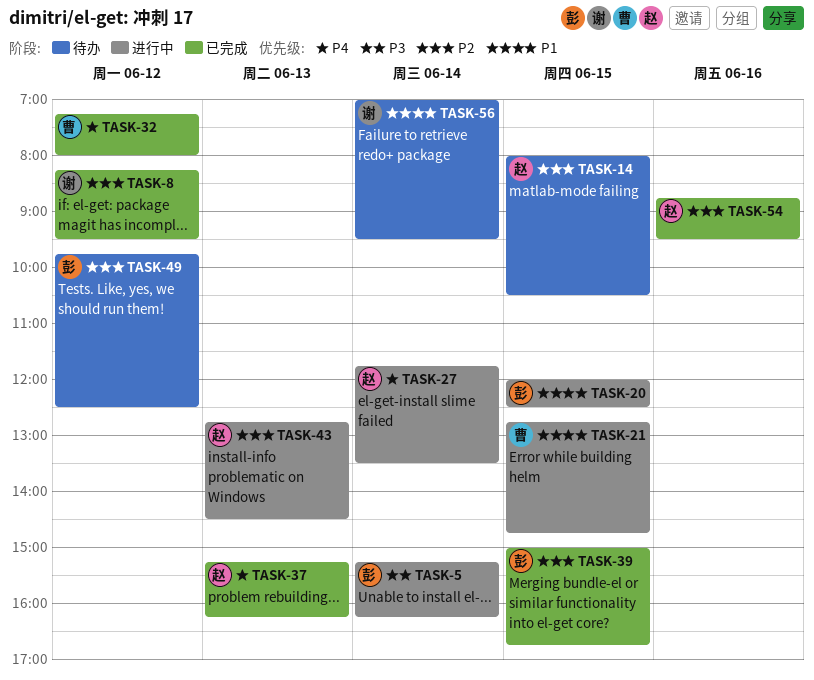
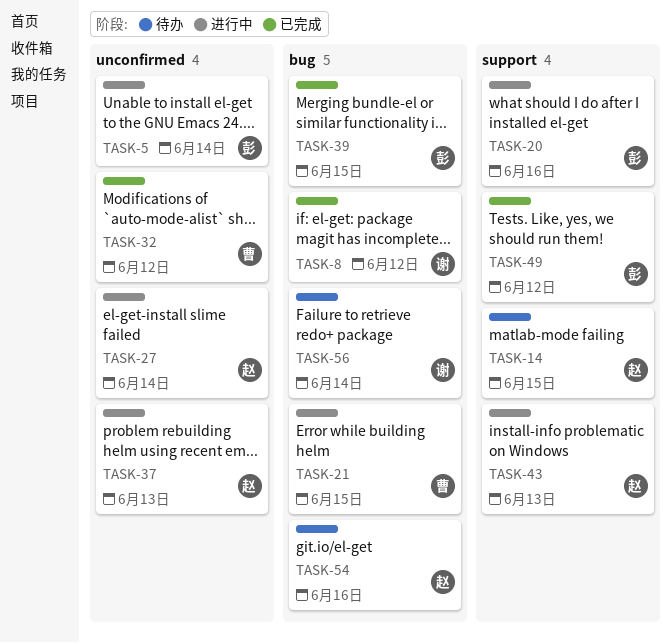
TASK-20, day: Jun 15 -> Jun 16
TASK-37, status: 已完成 -> 进行中
TASK-49, status: 待办 -> 已完成
TASK-54, status: 已完成 -> 待办

